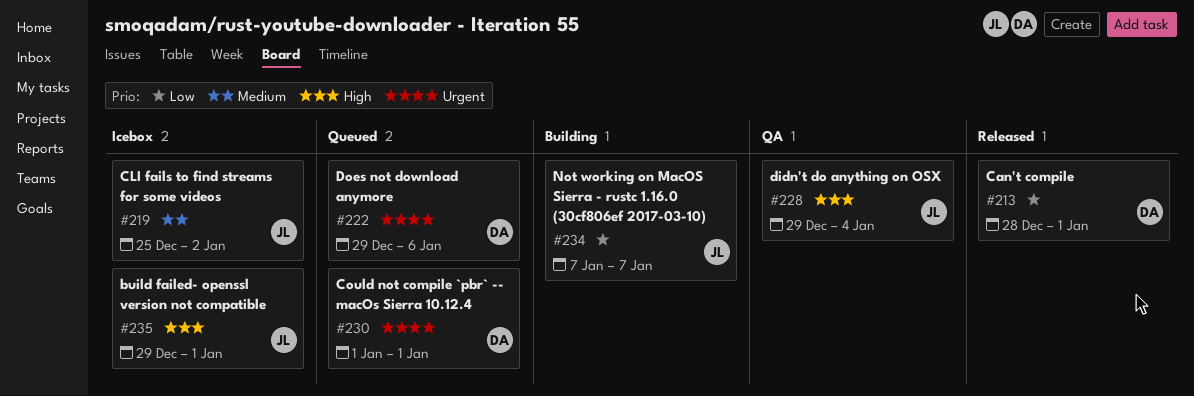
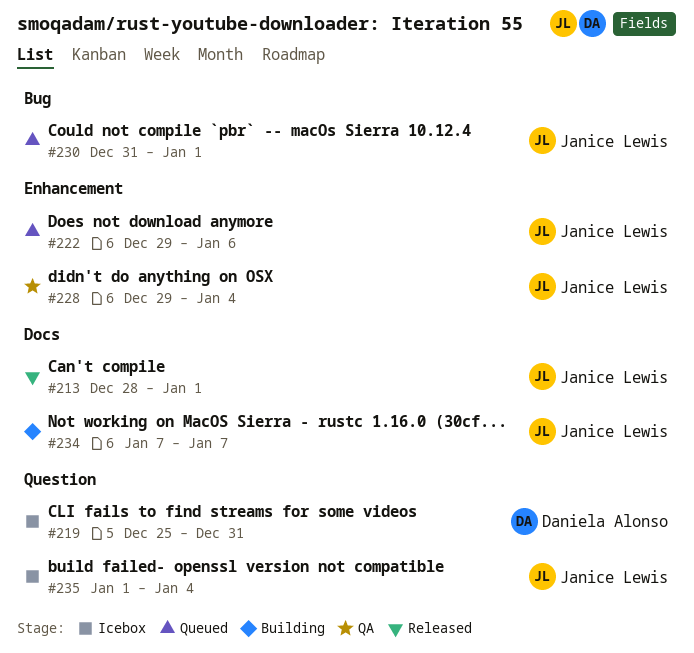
#213, owner: Daniela Alonso -> Janice Lewis
#219, owner: Janice Lewis -> Daniela Alonso
#219, due: Jan 2 -> Dec 31
#222, owner: Daniela Alonso -> Janice Lewis
#230, owner: Daniela Alonso -> Janice Lewis
#230, start: Jan 1 -> Dec 31
#235, start: Dec 29 -> Jan 1
#235, due: Jan 1 -> Jan 4

